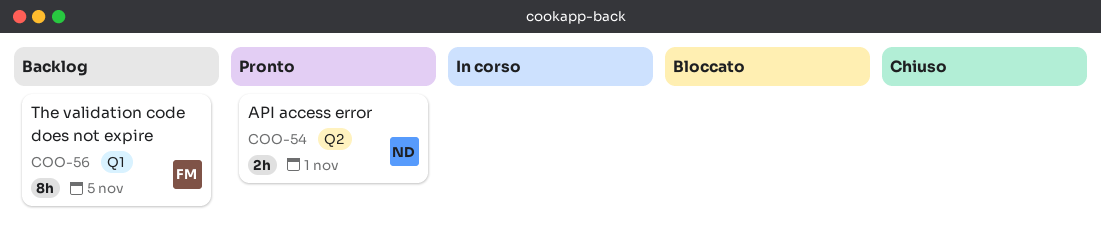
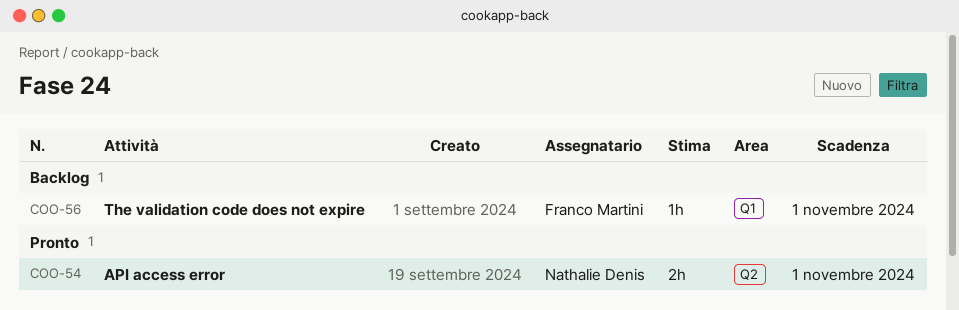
COO-56, estimate: 8h -> 1h
COO-56, due: Nov 5 -> Nov 1

